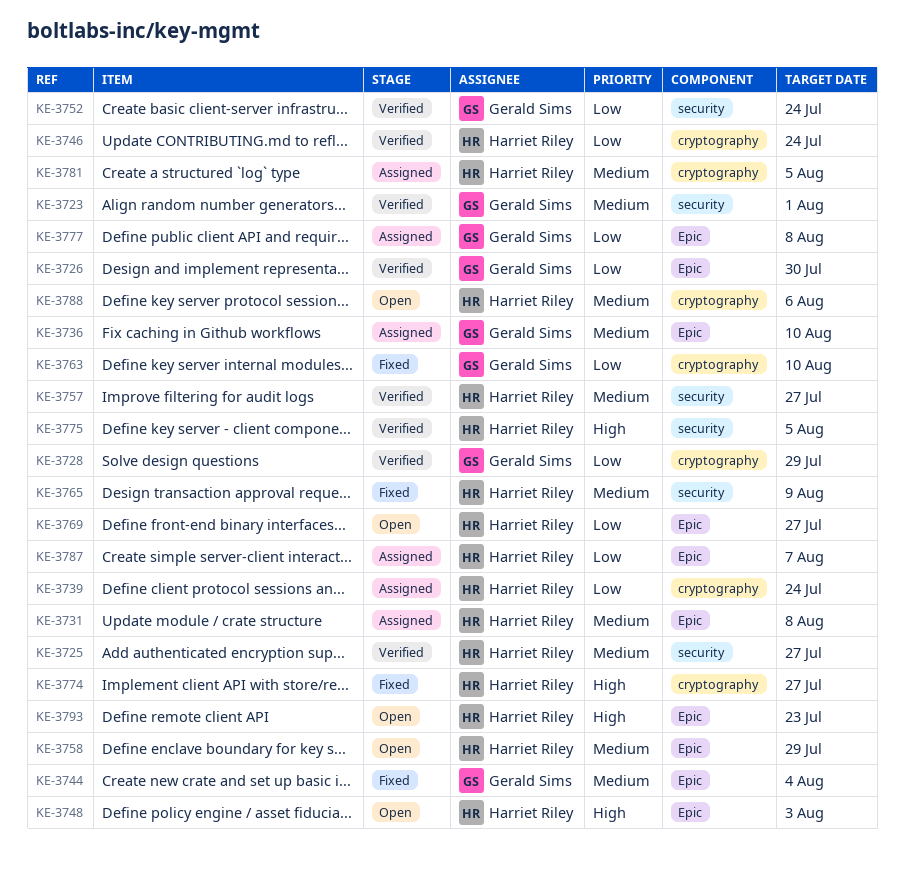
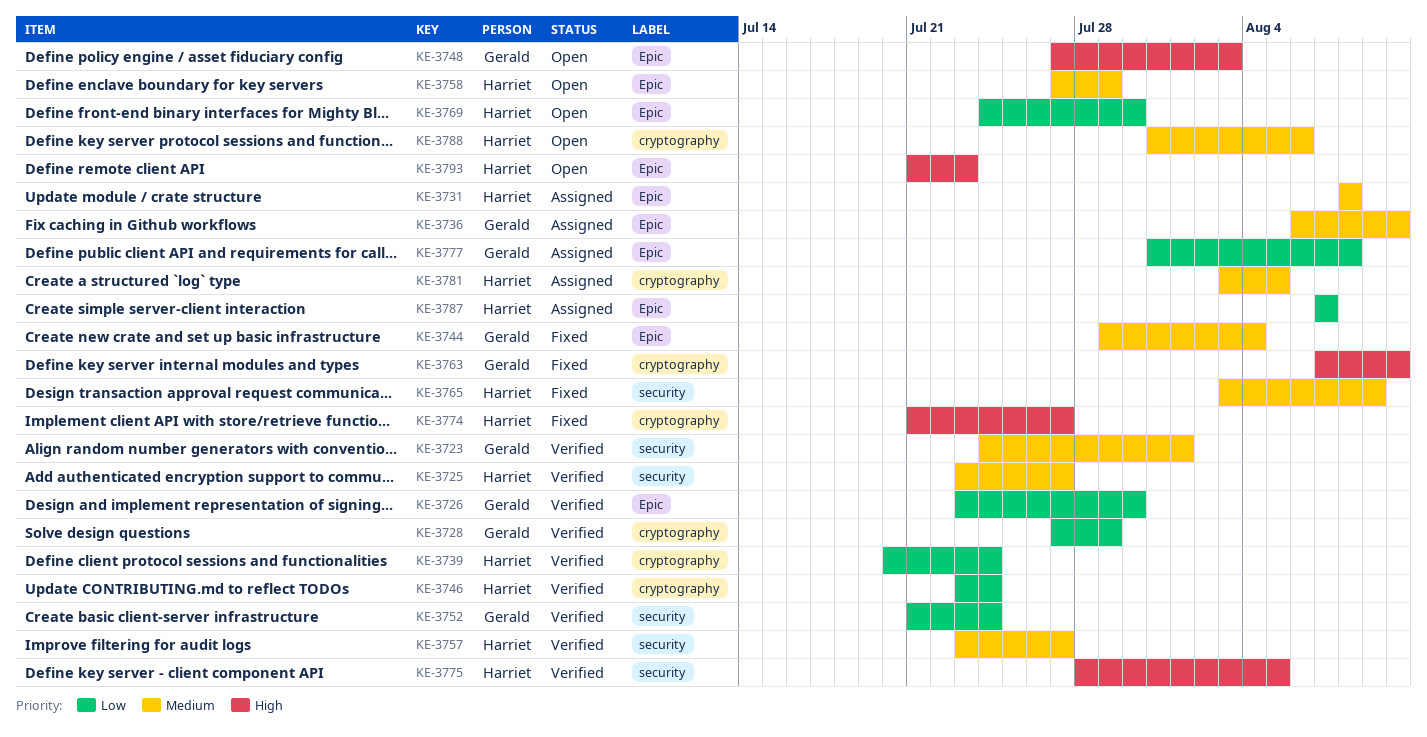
KE-3739, status: Assigned -> Verified
KE-3748, owner: Harriet Riley -> Gerald Sims
KE-3763, priority: Low -> High
KE-3769, due: Jul 27 -> Jul 30

